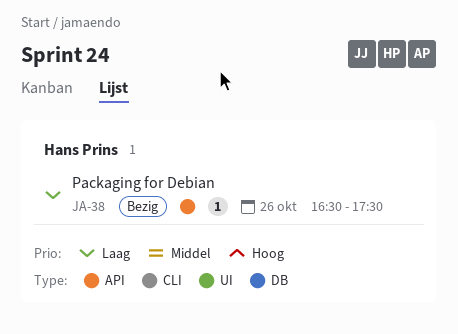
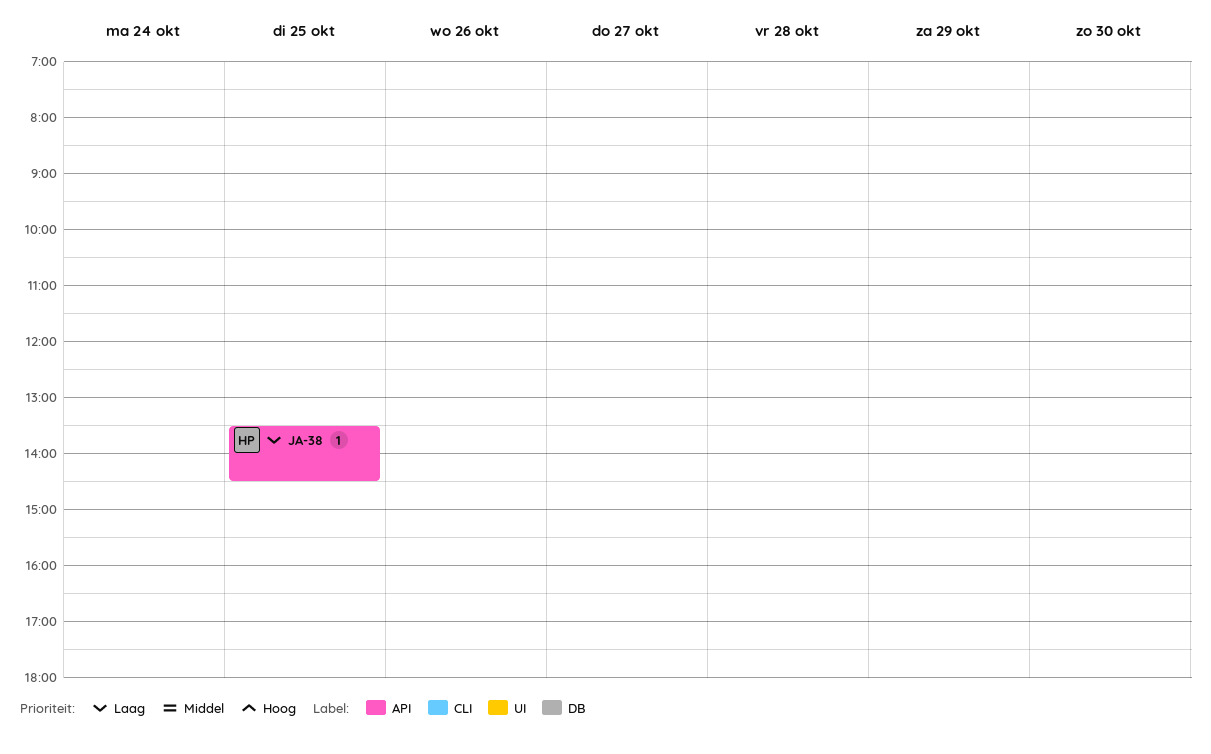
JA-38, day: Oct 26 -> Oct 25
JA-38, begins: 16:30 -> 13:30
JA-38, ends: 17:30 -> 14:30

